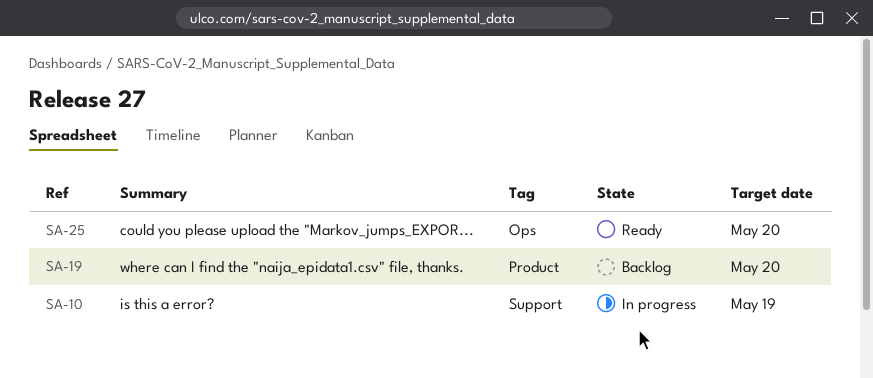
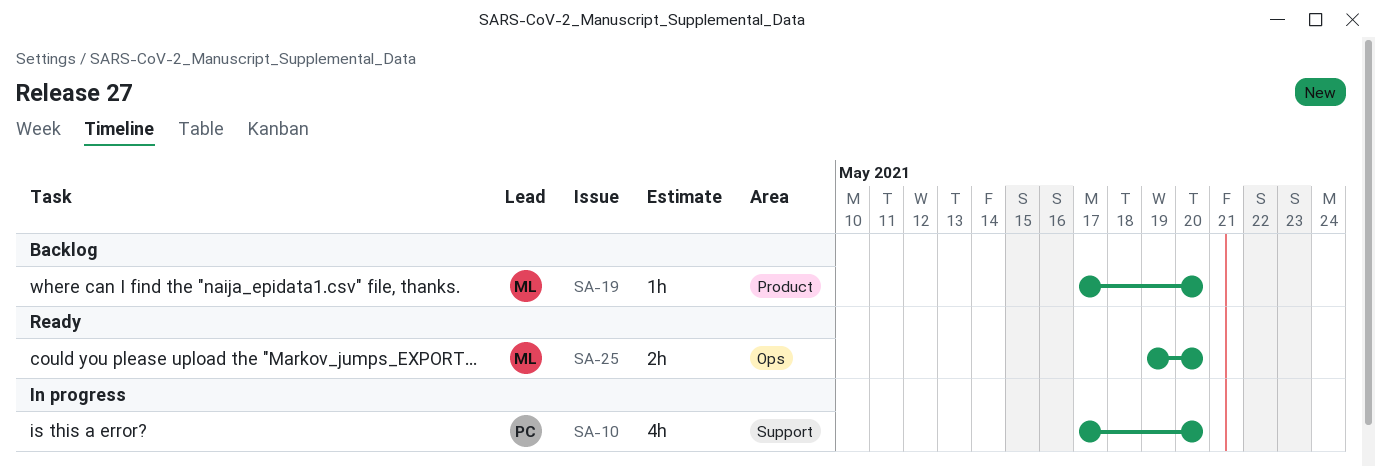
SA-10, due: May 19 -> May 20

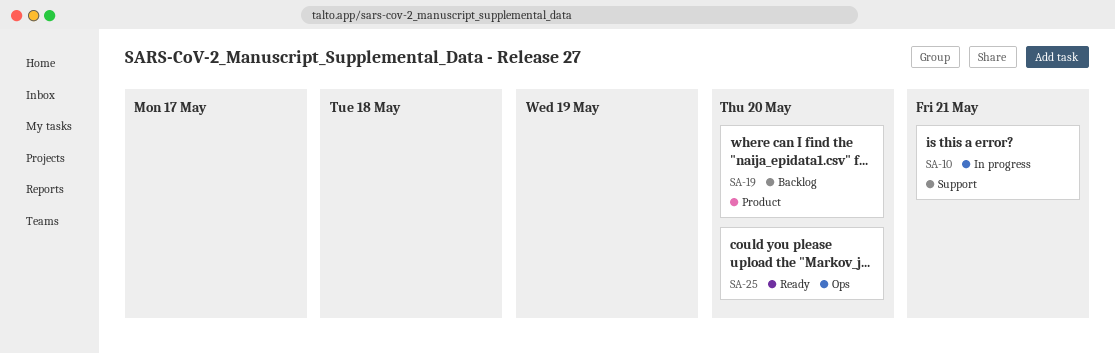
SA-10, due: May 20 -> May 21

